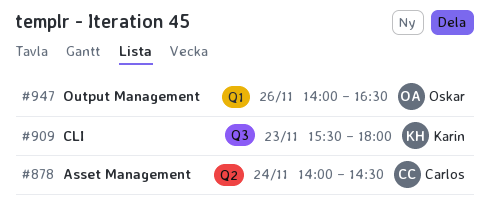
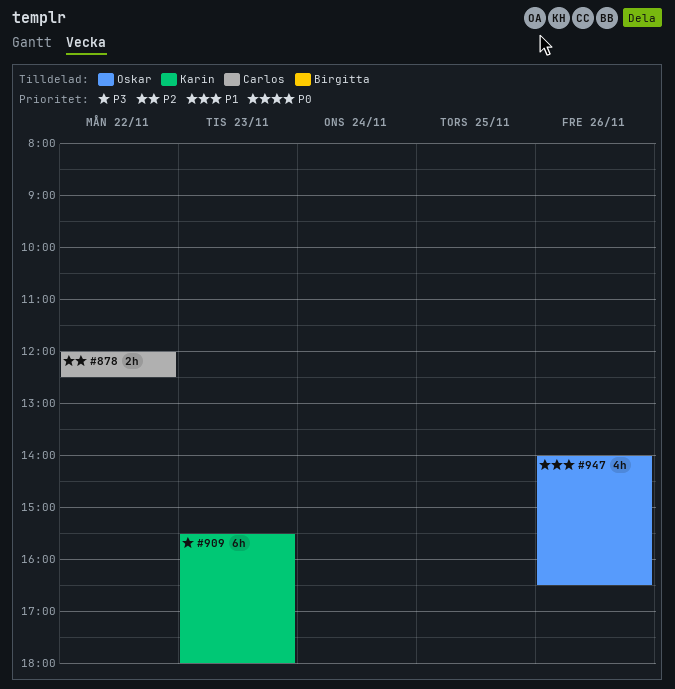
#878, day: Nov 24 -> Nov 22
#878, begins: 14:00 -> 12:00
#878, ends: 14:30 -> 12:30

